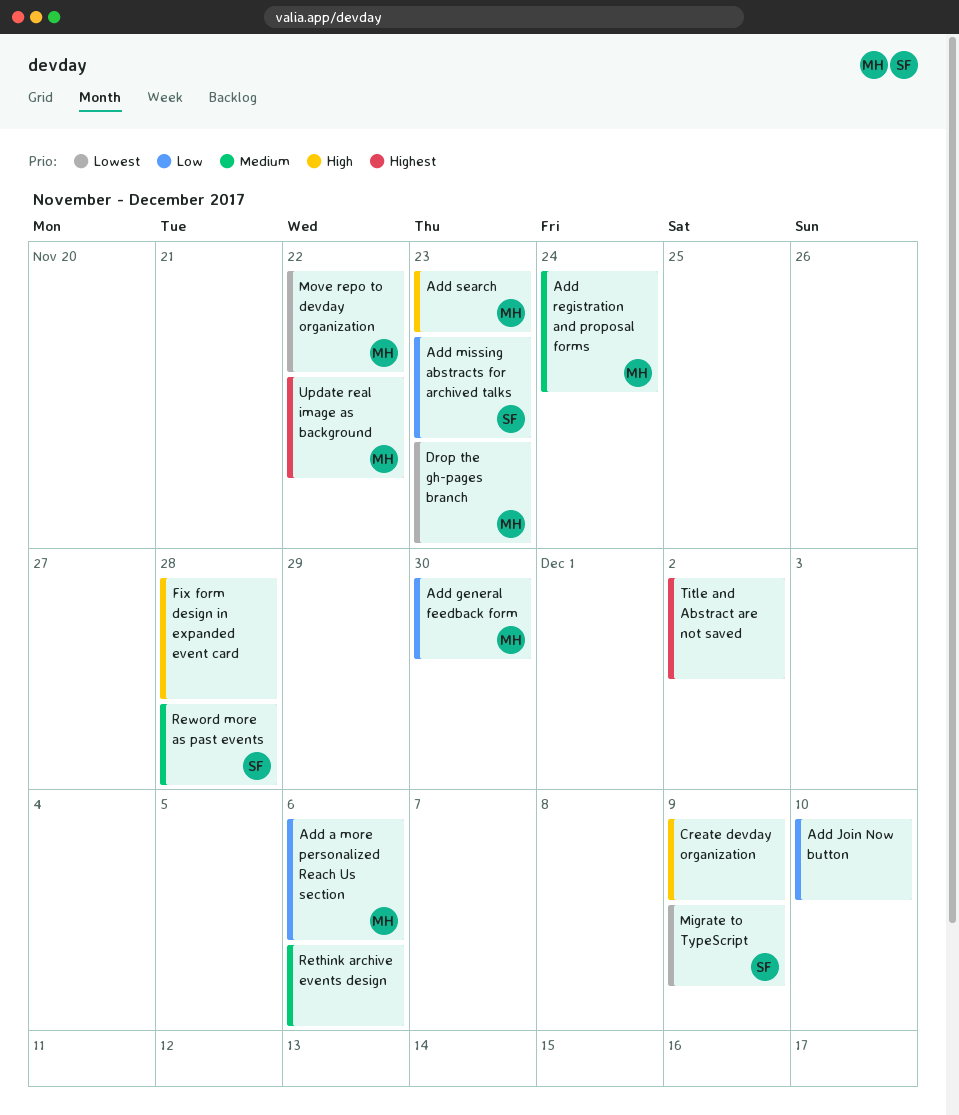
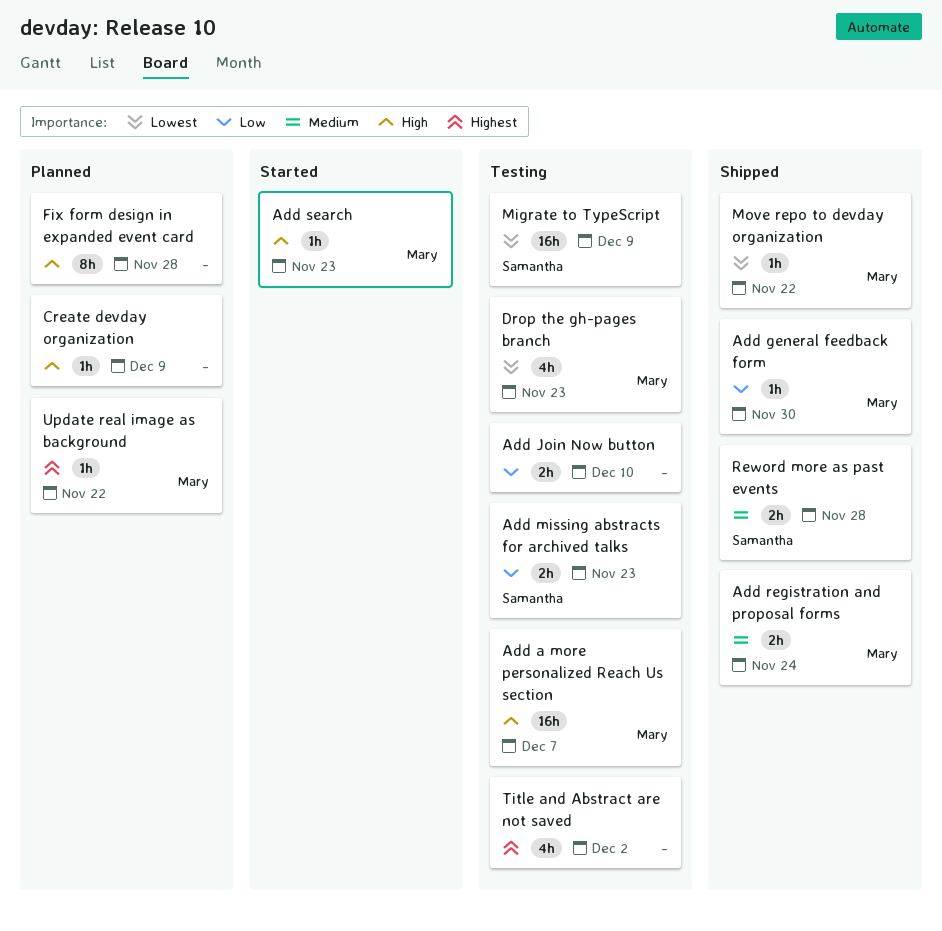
Add a more personalized Reach Us section, priority: Low -> High
Add a more personalized Reach Us section, due: Dec 6 -> Dec 7
Rethink archive events design: present -> none

